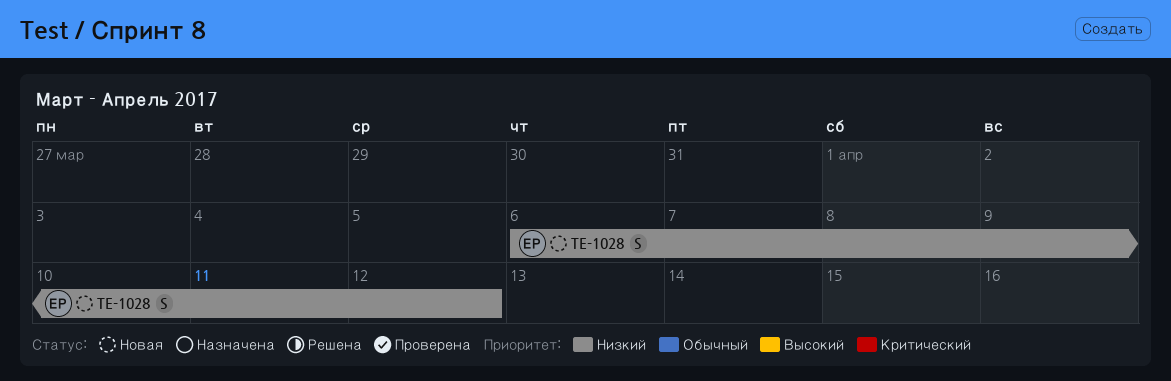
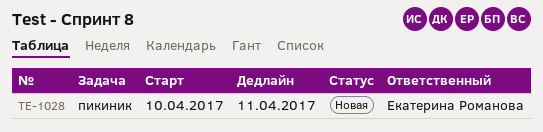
TE-1028, start: Apr 6 -> Apr 10
TE-1028, due: Apr 12 -> Apr 11

